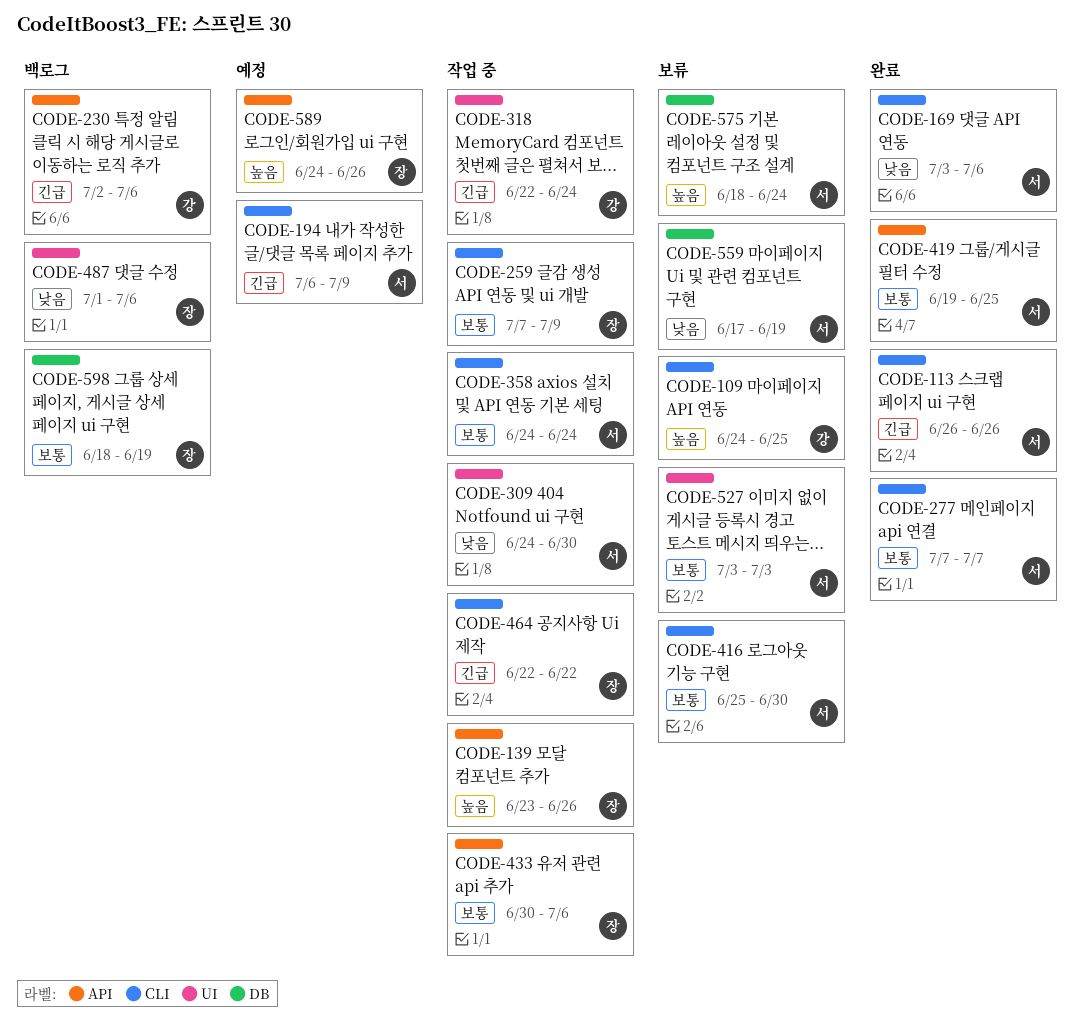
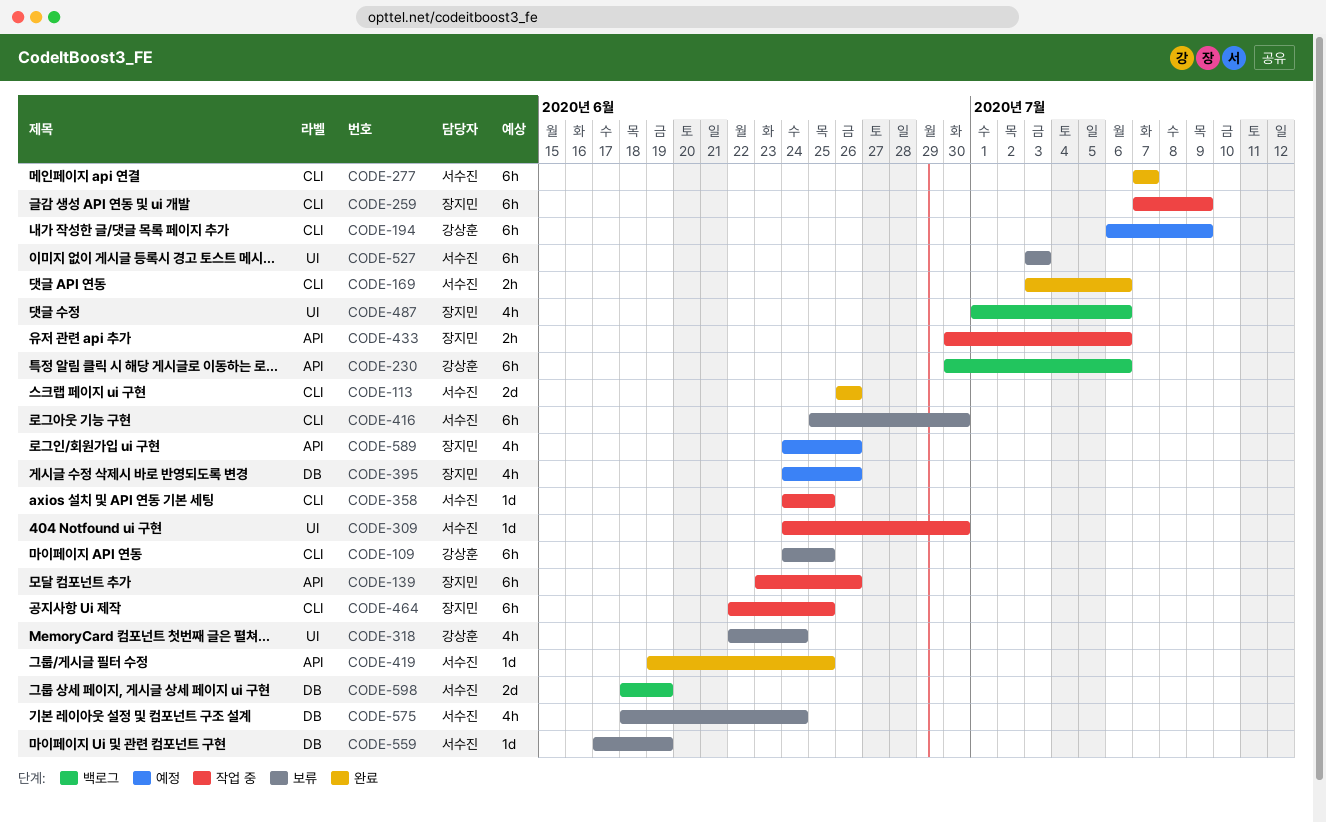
CODE-194, owner: 서수진 -> 강상훈
CODE-230, start: Jul 2 -> Jun 30
CODE-318, status: 작업 중 -> 보류
CODE-358, due: Jun 24 -> Jun 25
CODE-395: none -> present
CODE-464, due: Jun 22 -> Jun 25
CODE-598, owner: 장지민 -> 서수진

